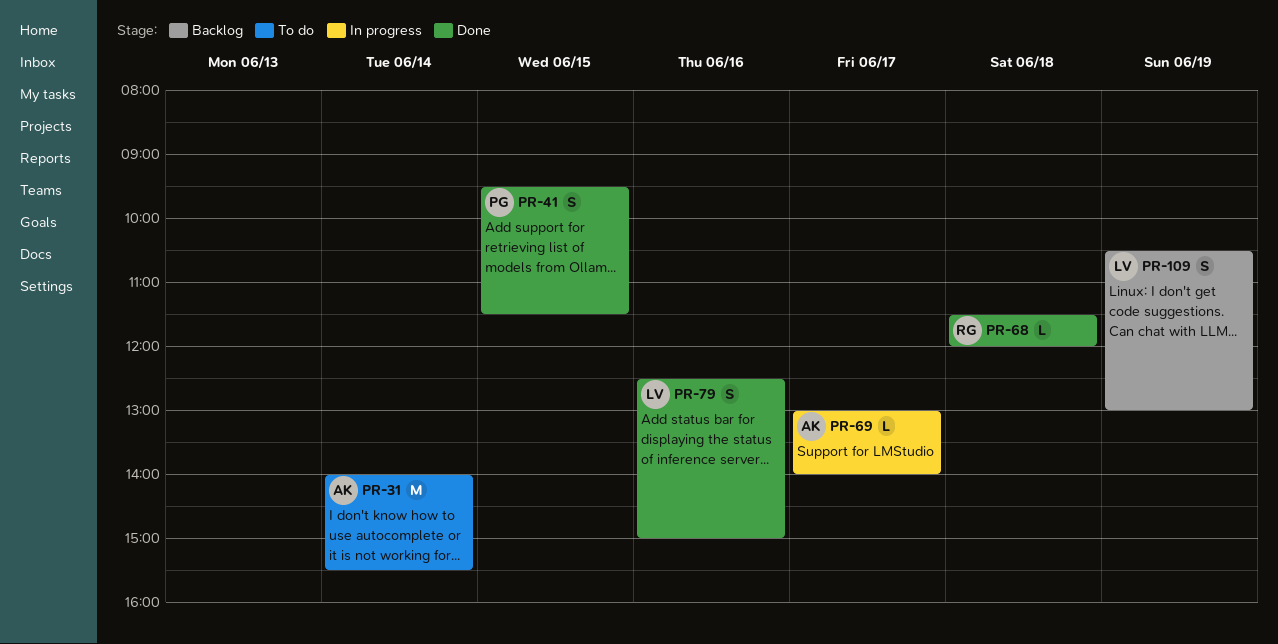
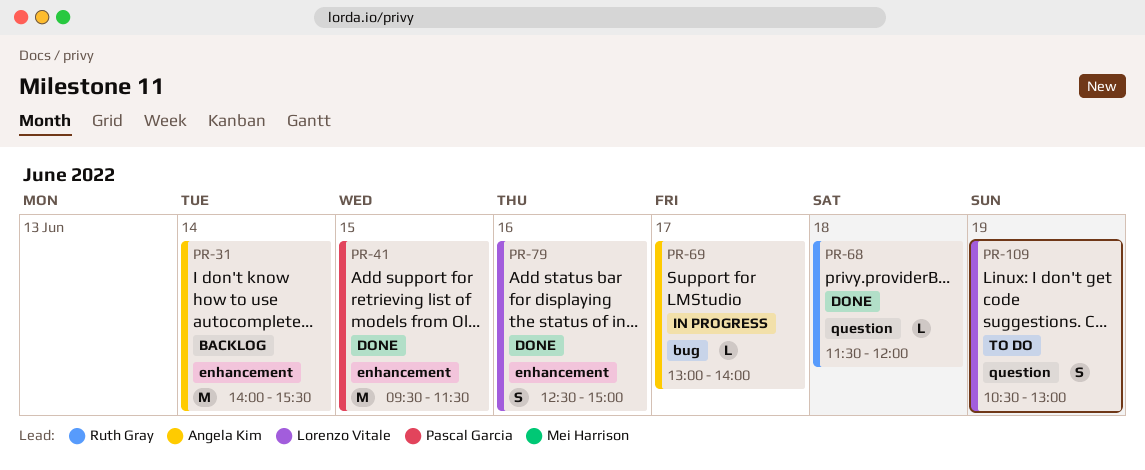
PR-31, status: To do -> Backlog
PR-41, estimate: S -> M
PR-109, status: Backlog -> To do

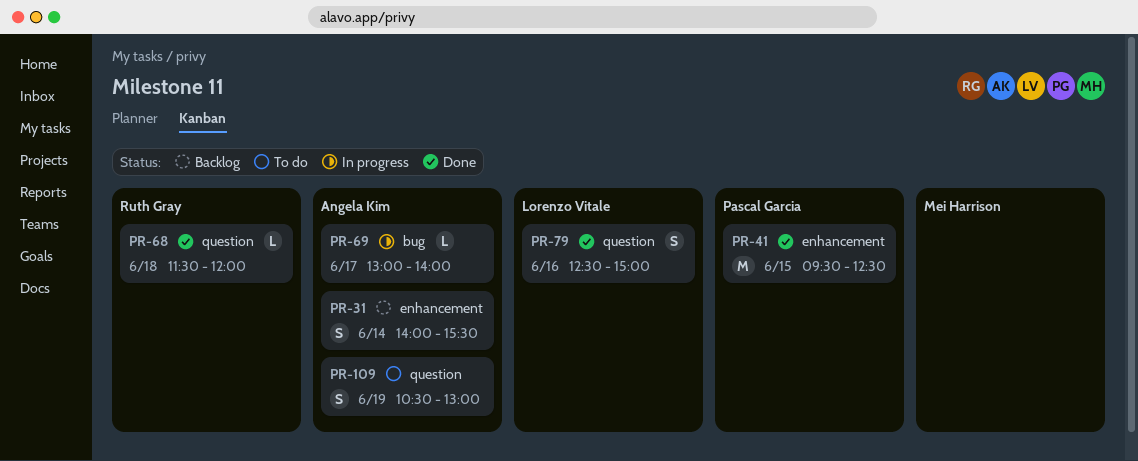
PR-31, estimate: M -> S
PR-41, ends: 11:30 -> 12:30
PR-79, label: enhancement -> question
PR-109, owner: Lorenzo Vitale -> Angela Kim

